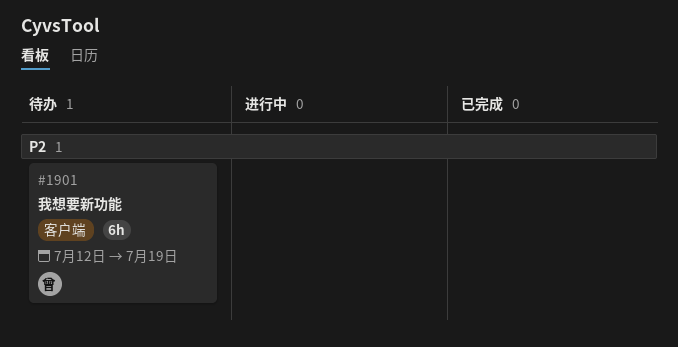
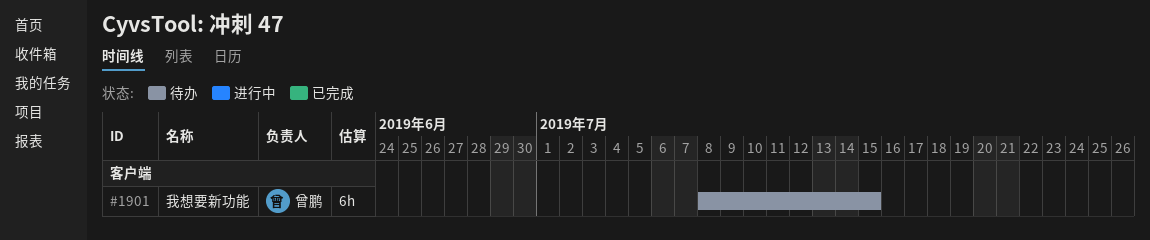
#1901, start: Jul 12 -> Jul 8
#1901, due: Jul 19 -> Jul 15

